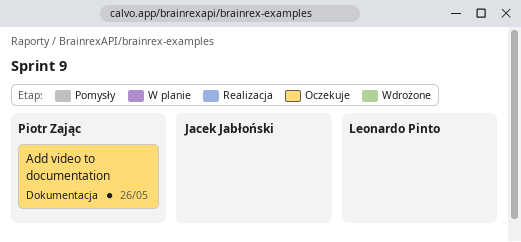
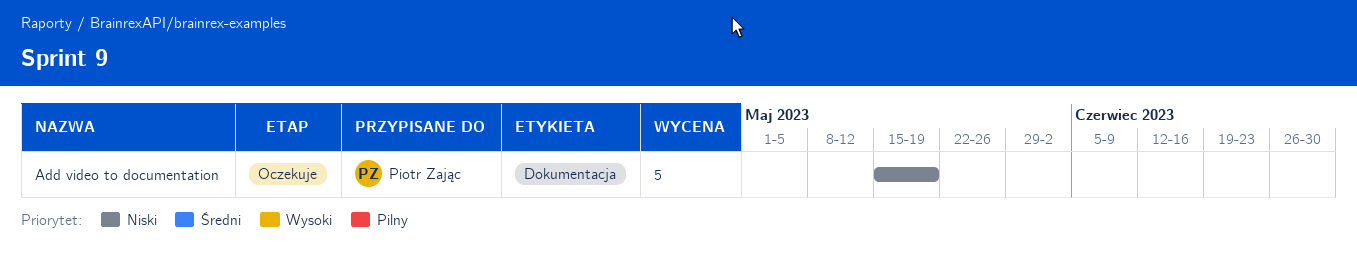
Add video to documentation, estimate: 1 -> 5
Add video to documentation, due: May 26 -> May 19

